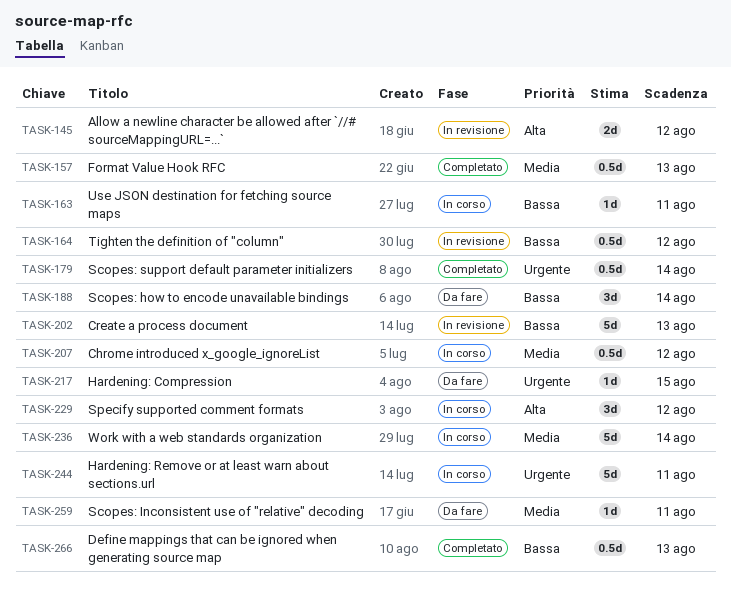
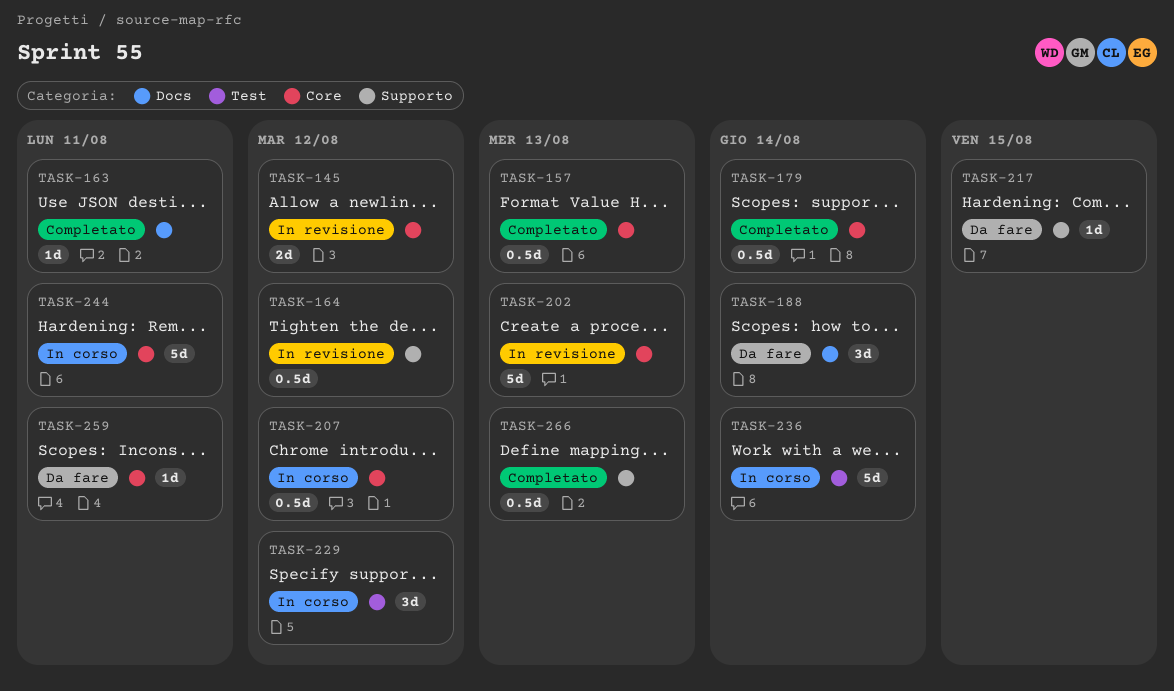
TASK-163, status: In corso -> Completato

